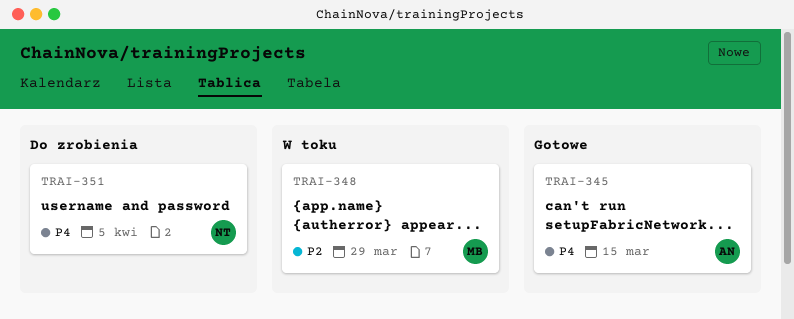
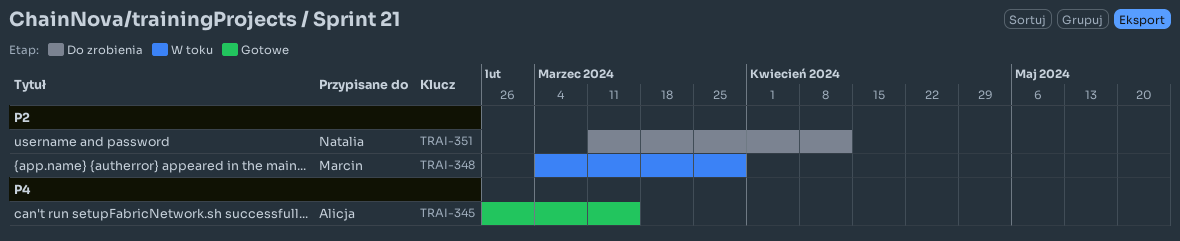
TRAI-351, priority: P4 -> P2
TRAI-351, due: Apr 5 -> Apr 12

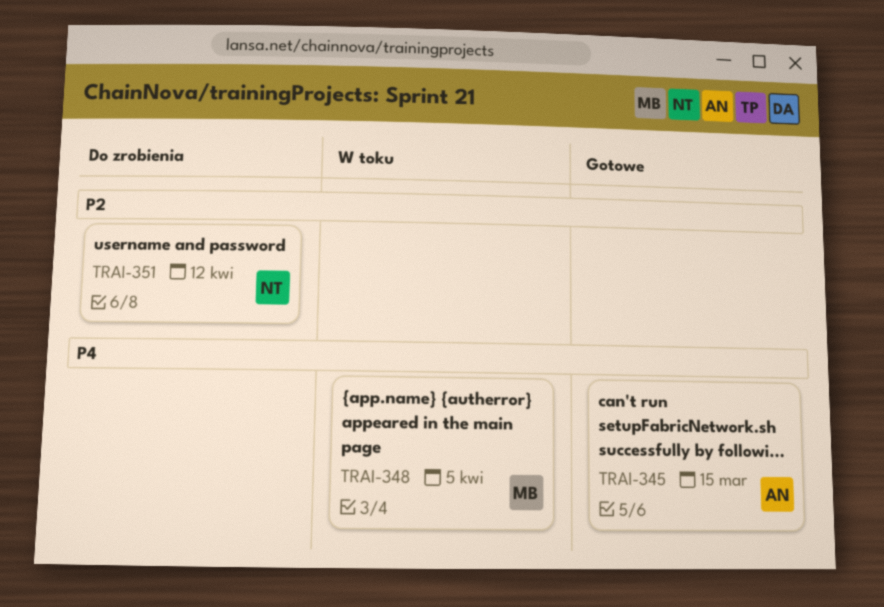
TRAI-348, priority: P2 -> P4
TRAI-348, due: Mar 29 -> Apr 5

